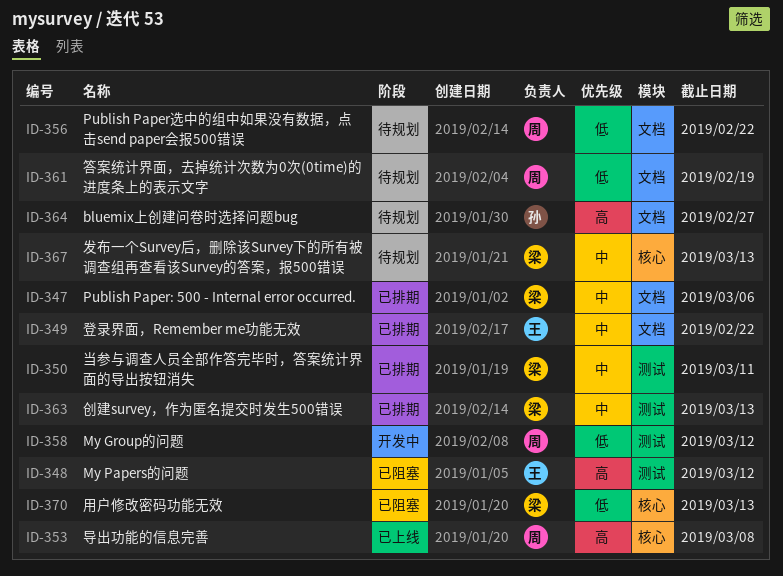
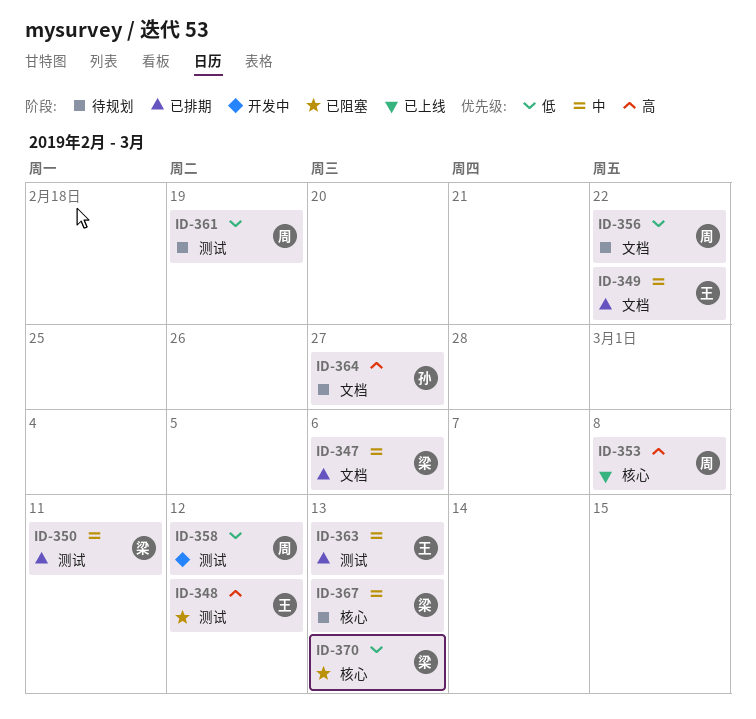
ID-361, label: 文档 -> 测试
ID-363, owner: 梁 -> 王

